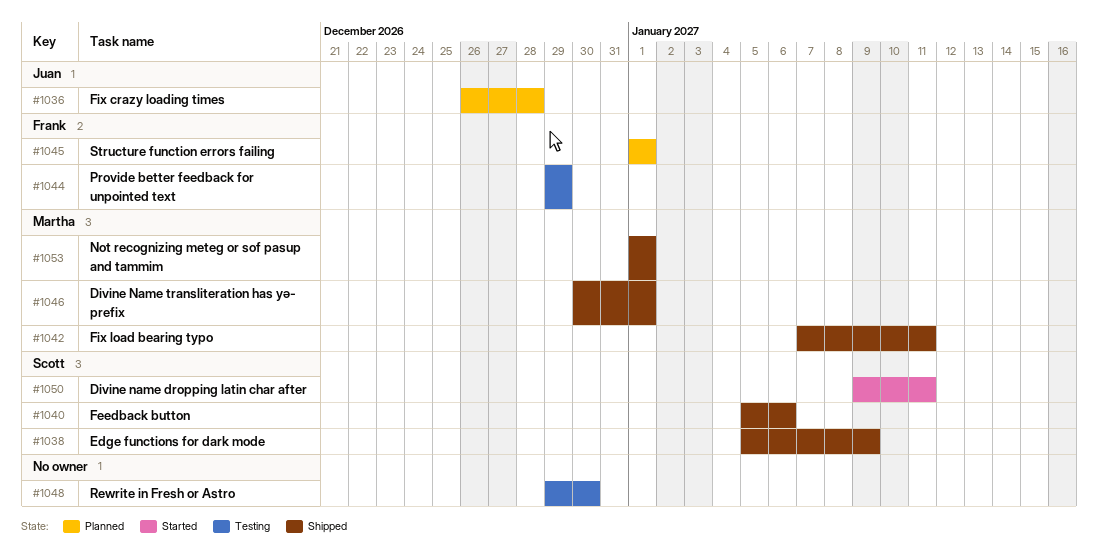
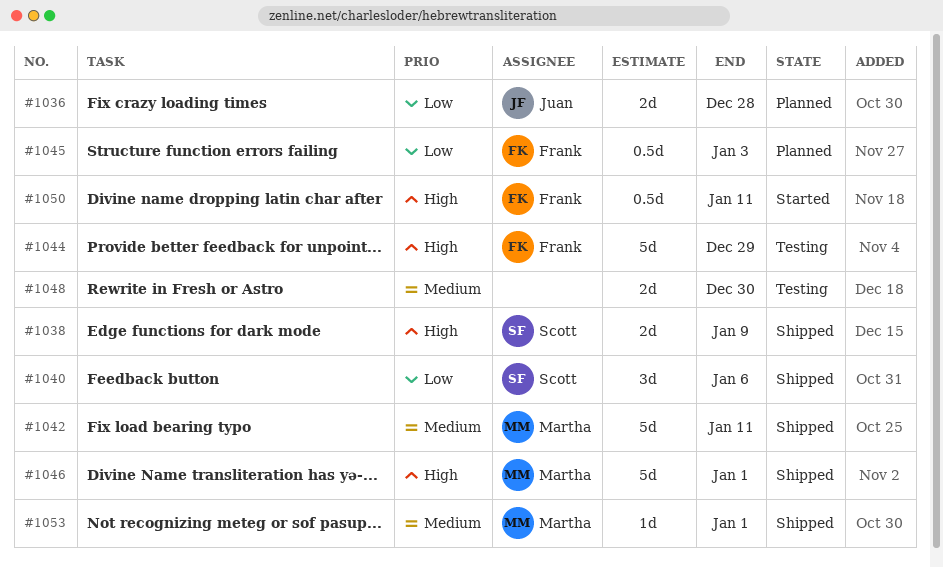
#1045, due: Jan 1 -> Jan 3
#1050, owner: Scott -> Frank

